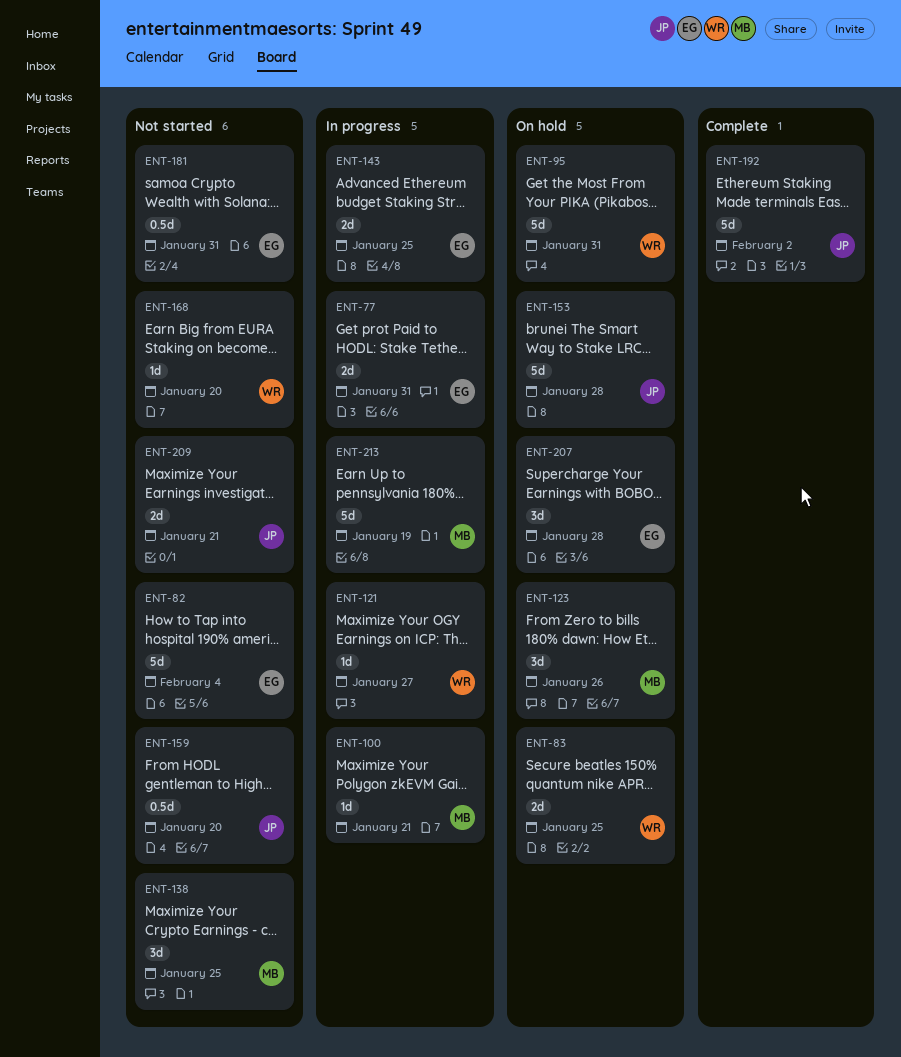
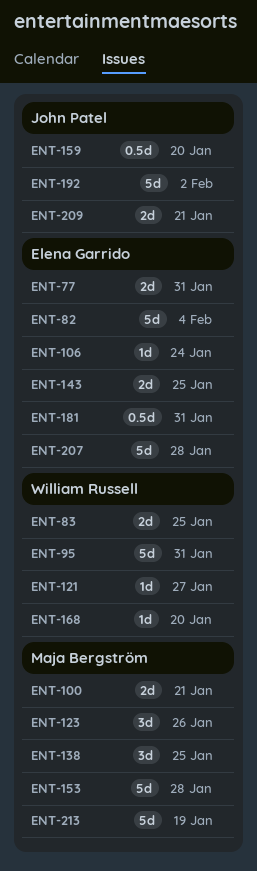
ENT-100, estimate: 1d -> 2d
ENT-106: none -> present
ENT-153, owner: John Patel -> Maja Bergström
ENT-207, estimate: 3d -> 5d

